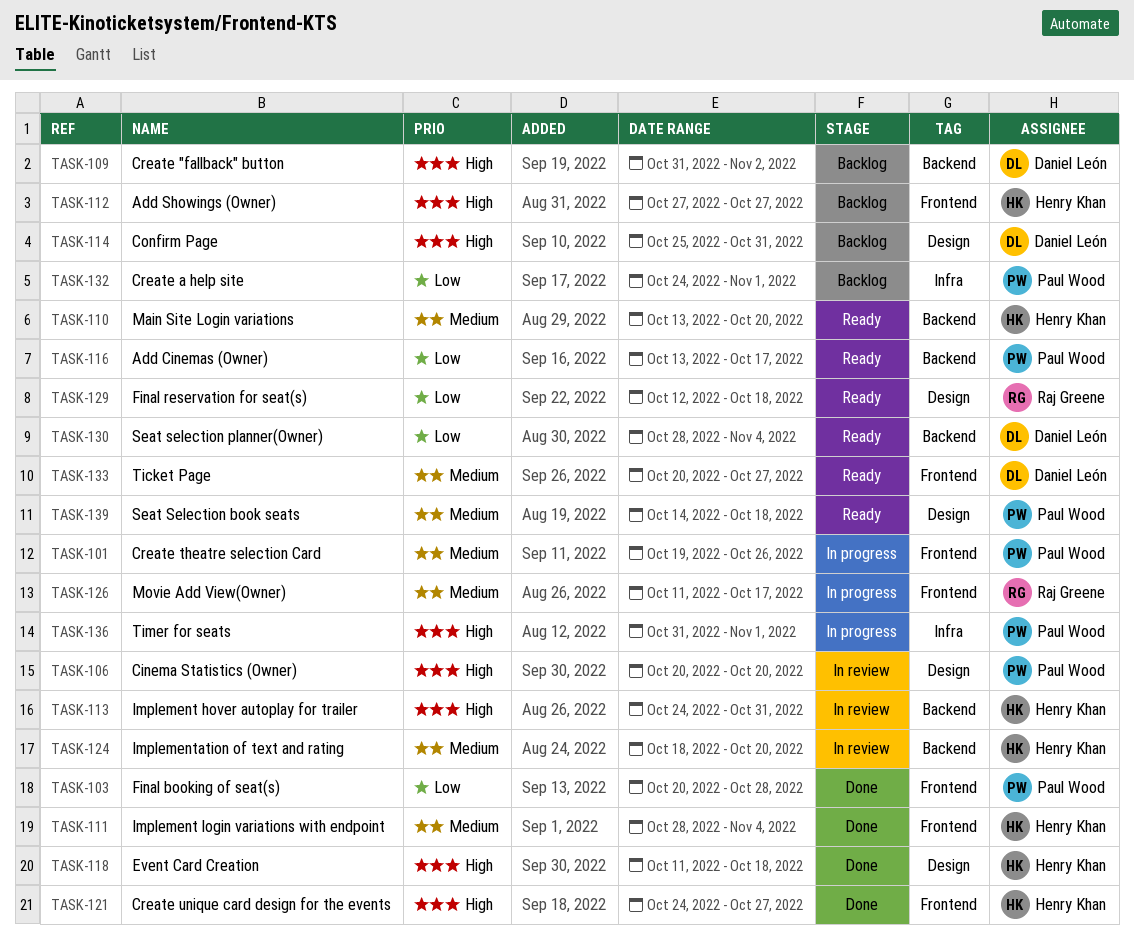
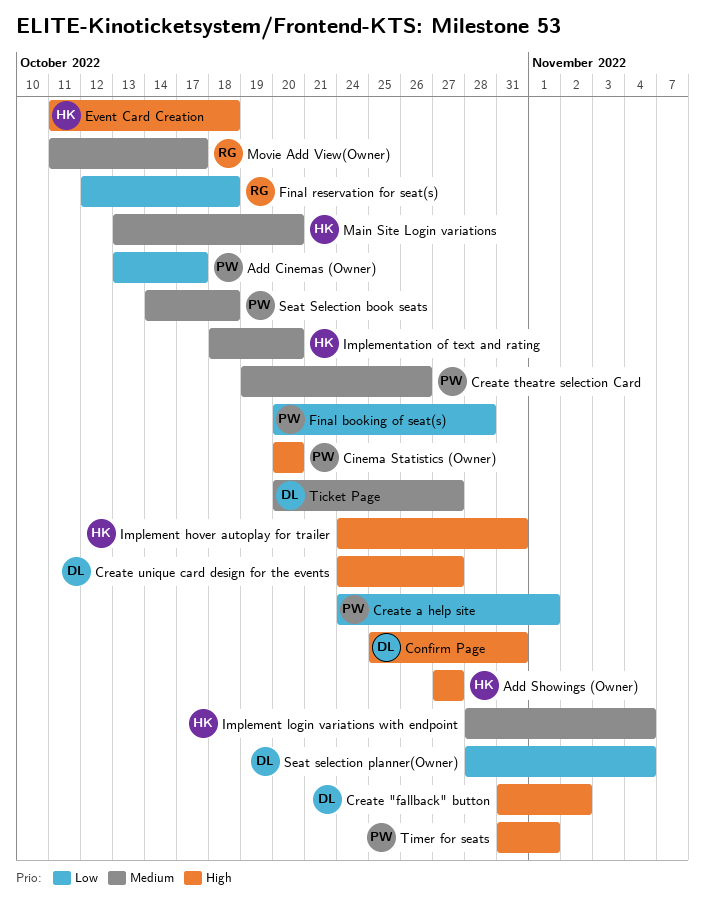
Create unique card design for the events, owner: Henry Khan -> Daniel León

